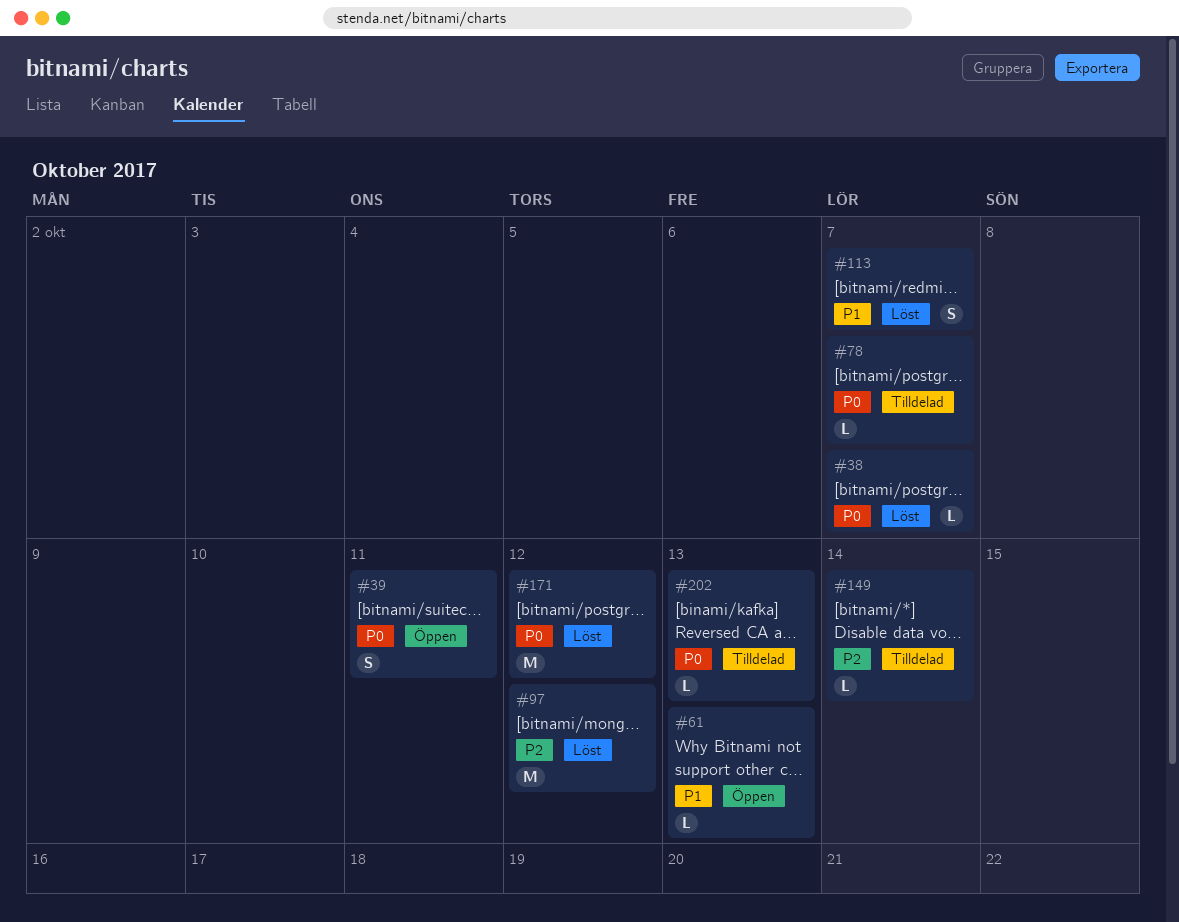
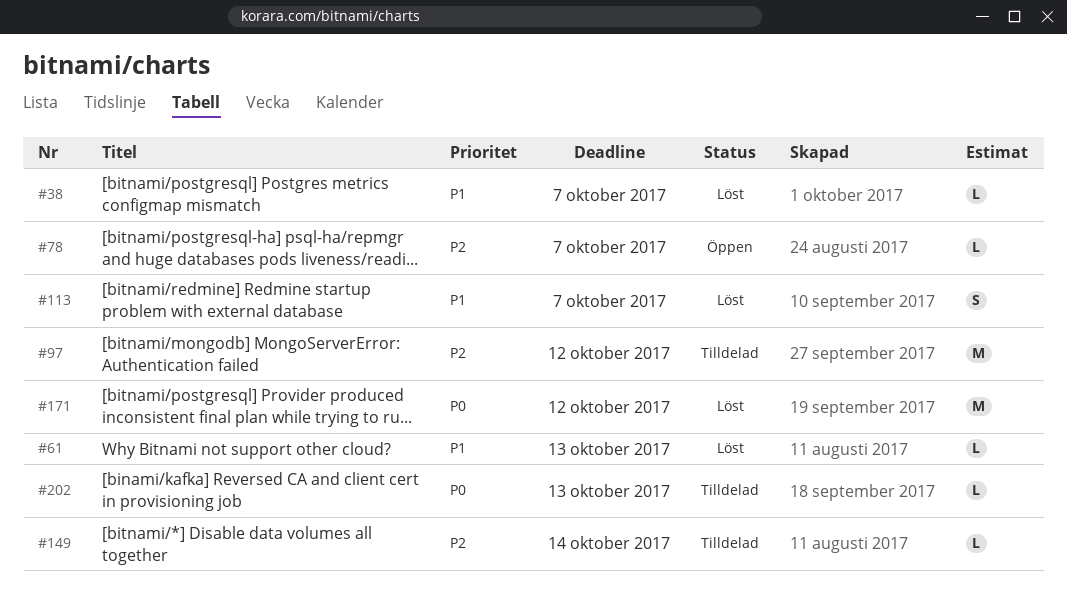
#38, priority: P0 -> P1
#39: present -> none
#61, status: Öppen -> Löst
#78, status: Tilldelad -> Öppen
#78, priority: P0 -> P2
#97, status: Löst -> Tilldelad

